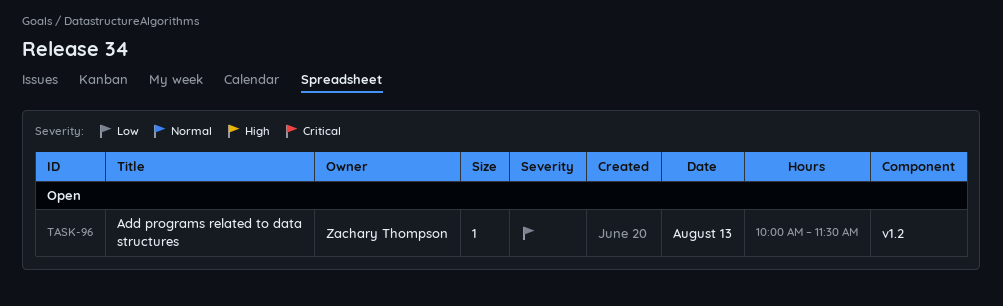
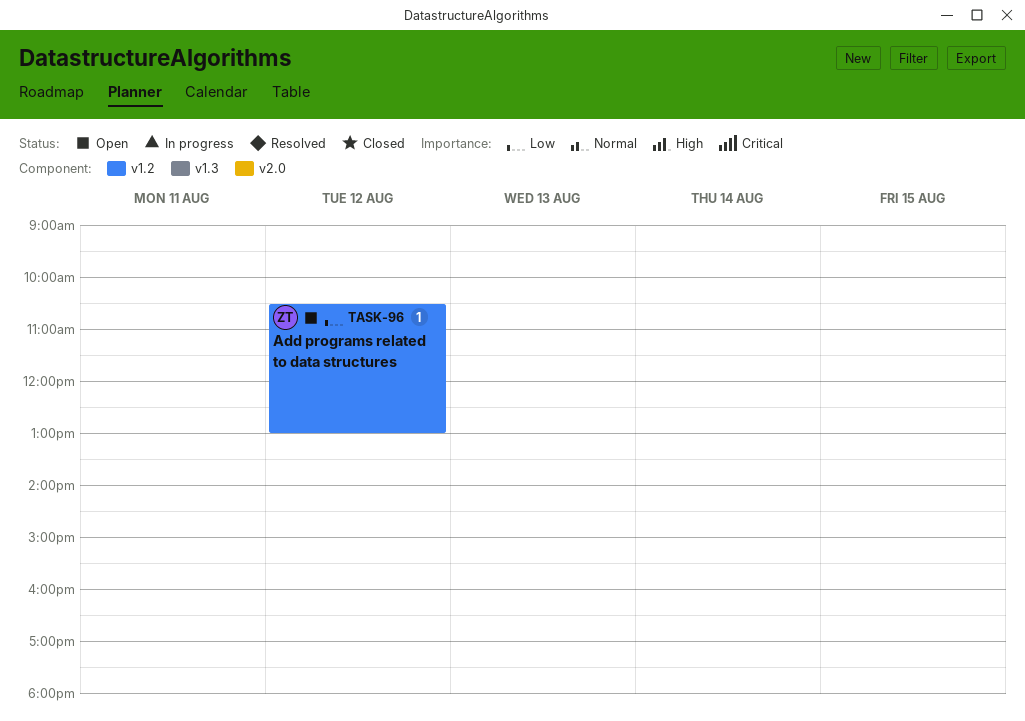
TASK-96, day: Aug 13 -> Aug 12
TASK-96, begins: 10:00 -> 10:30
TASK-96, ends: 11:30 -> 13:00

